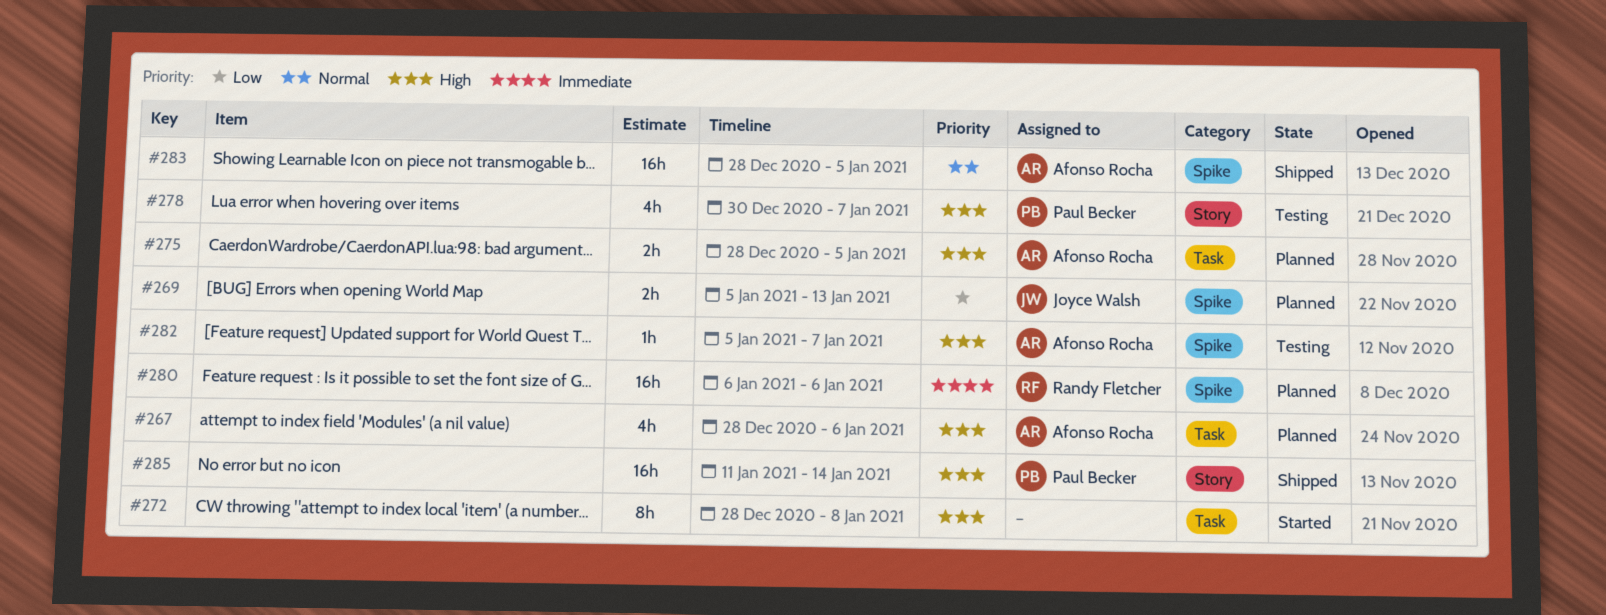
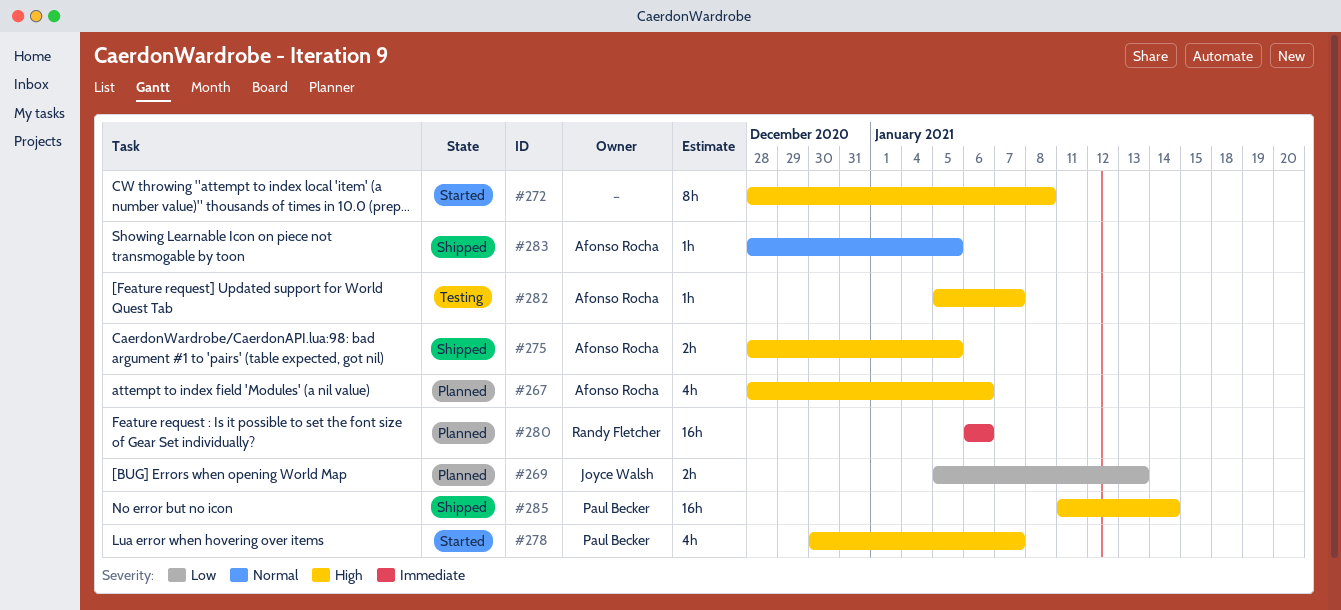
#275, status: Planned -> Shipped
#278, status: Testing -> Started
#283, estimate: 16h -> 1h

